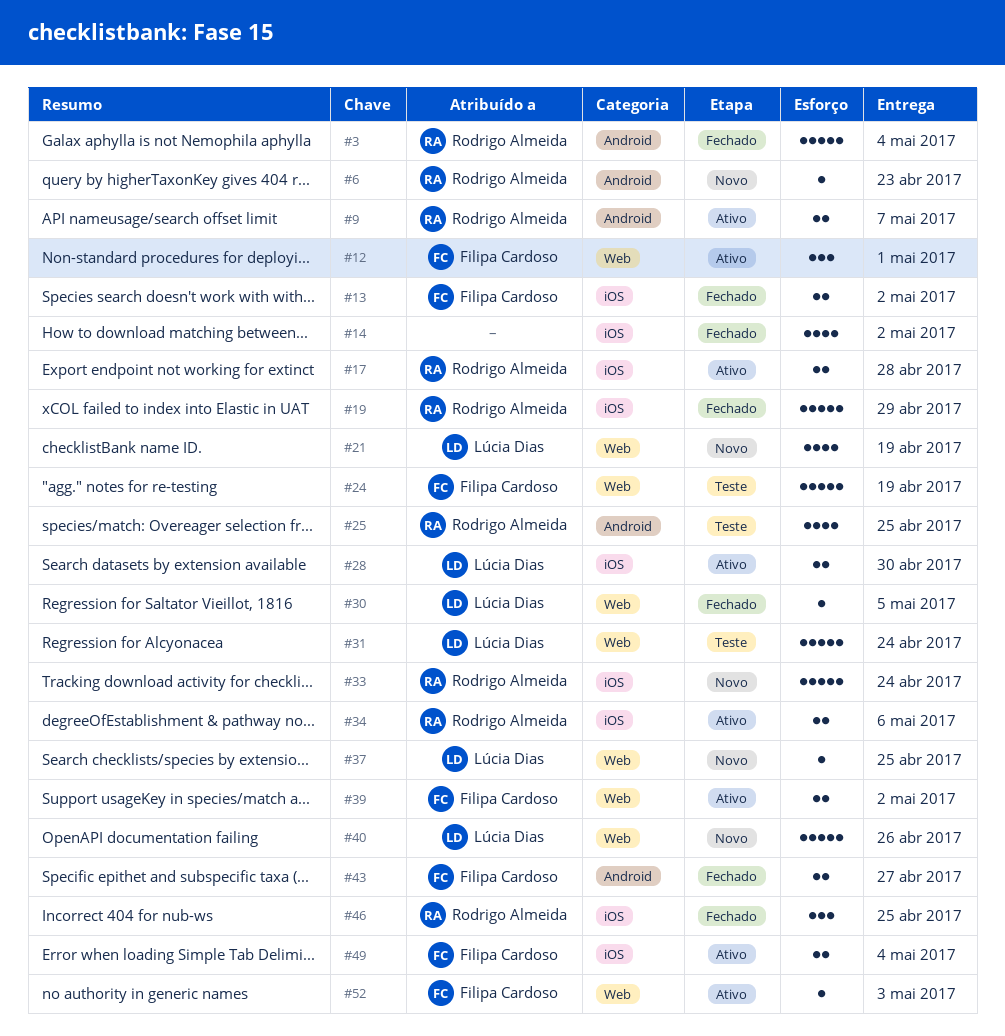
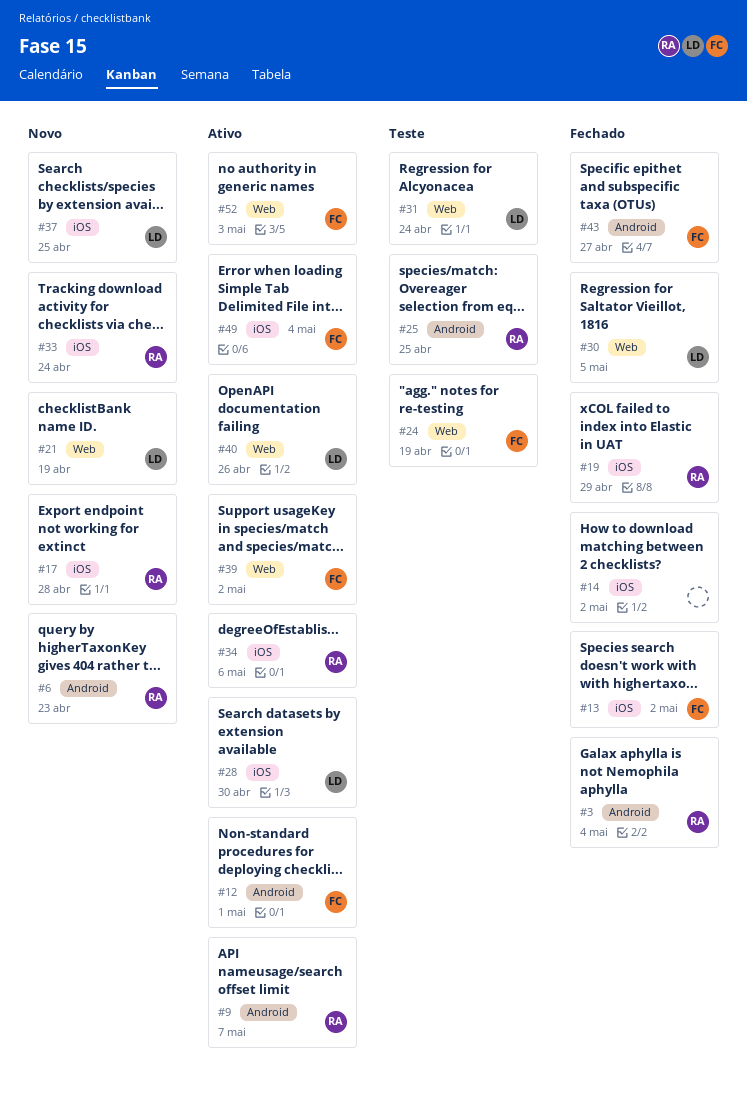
#12, label: Web -> Android
#17, status: Ativo -> Novo
#37, label: Web -> iOS
#40, status: Novo -> Ativo
#46: present -> none

